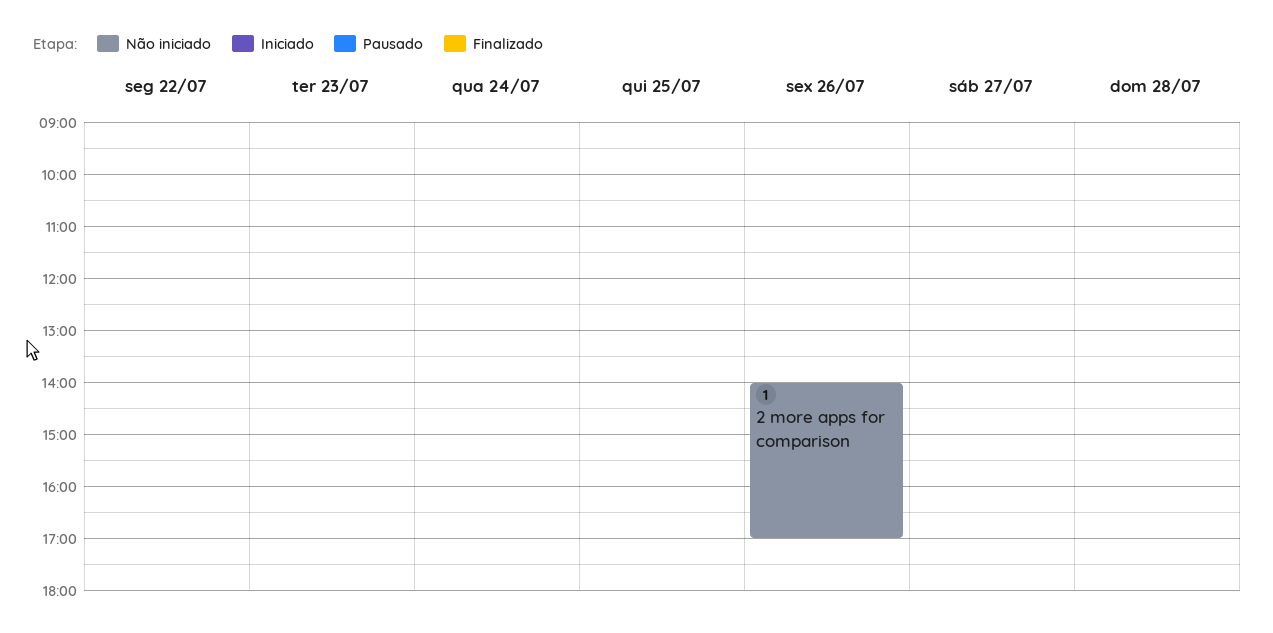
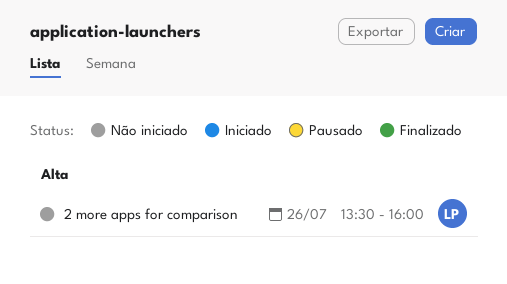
2 more apps for comparison, begins: 14:00 -> 13:30
2 more apps for comparison, ends: 17:00 -> 16:00

